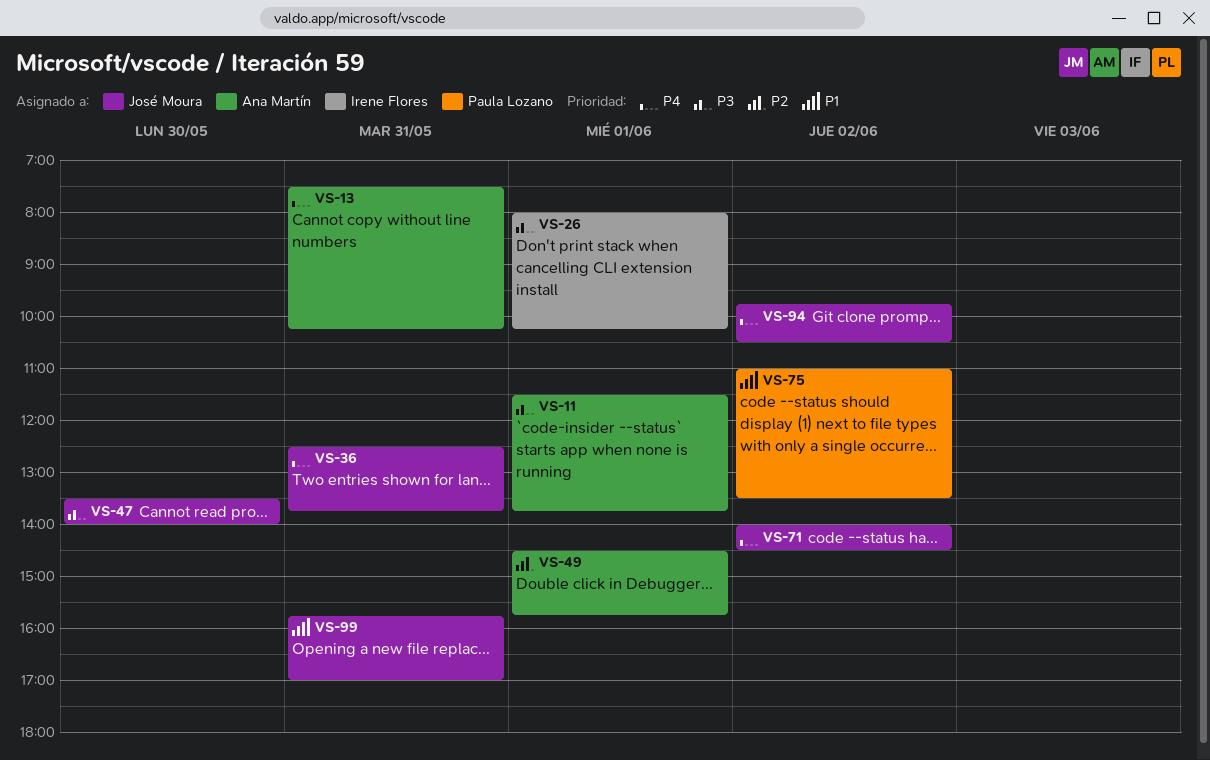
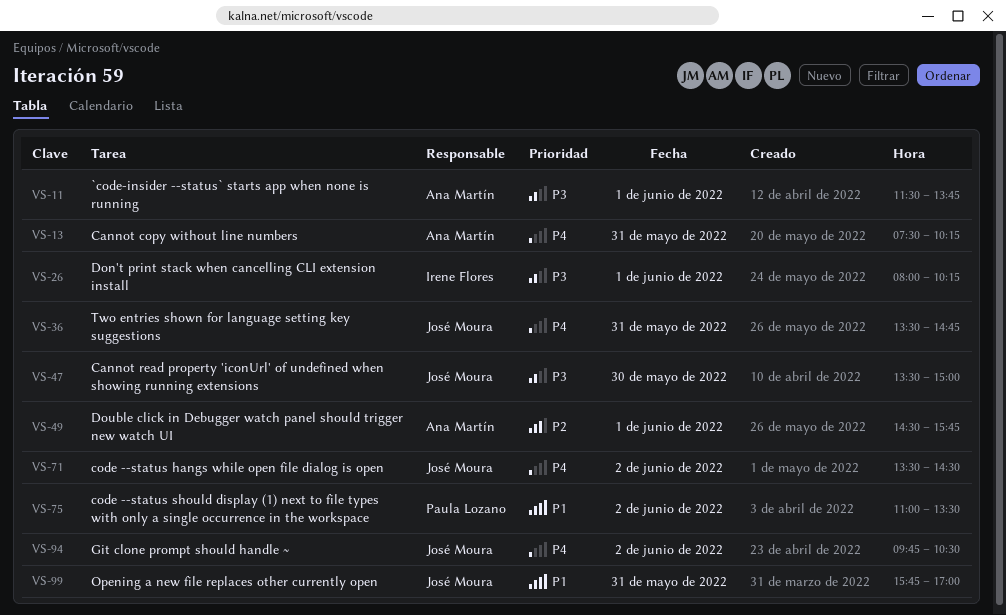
VS-36, begins: 12:30 -> 13:30
VS-36, ends: 13:45 -> 14:45
VS-47, ends: 14:00 -> 15:00
VS-71, begins: 14:00 -> 13:30

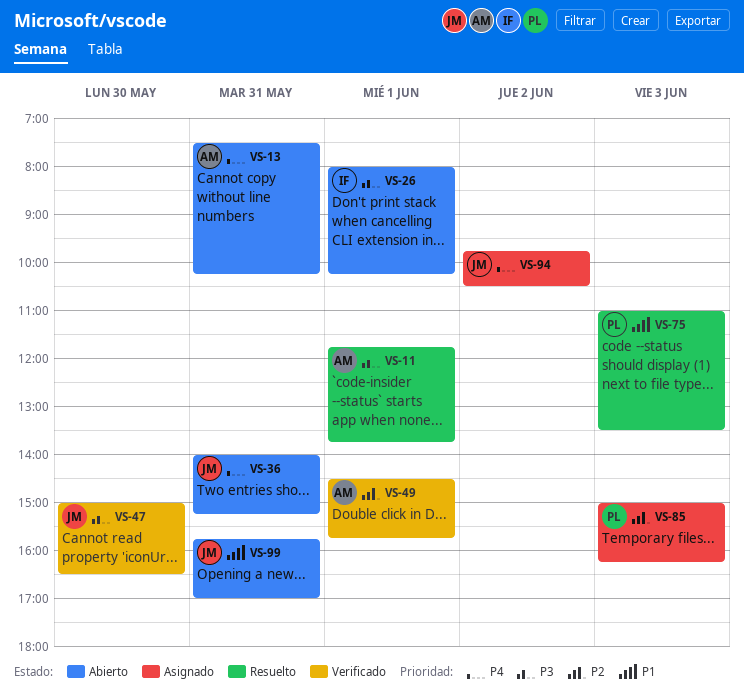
VS-11, begins: 11:30 -> 11:45
VS-36, begins: 13:30 -> 14:00
VS-36, ends: 14:45 -> 15:15
VS-47, begins: 13:30 -> 15:00
VS-47, ends: 15:00 -> 16:30
VS-71: present -> none
VS-75, day: Jun 2 -> Jun 3
VS-85: none -> present

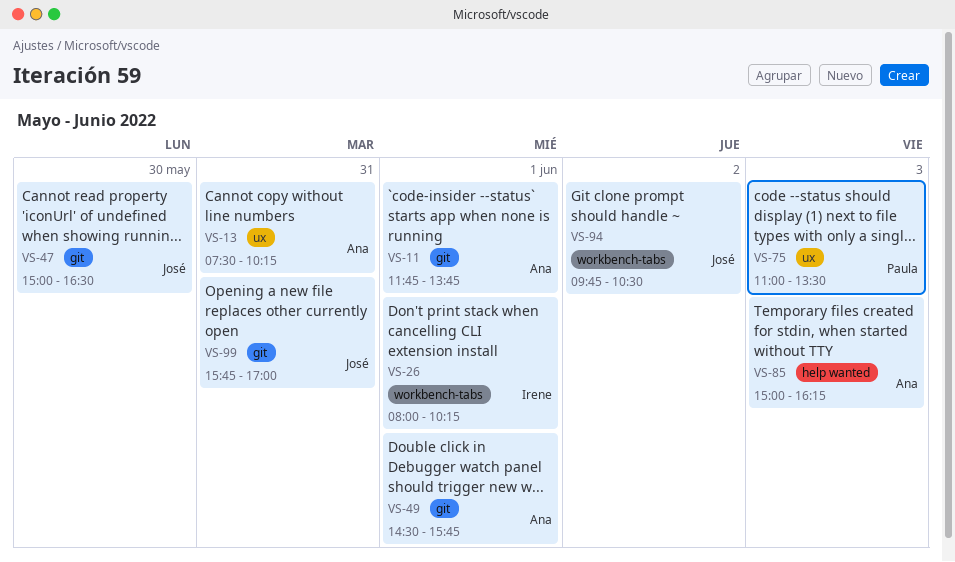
VS-36: present -> none
VS-85, owner: Paula -> Ana

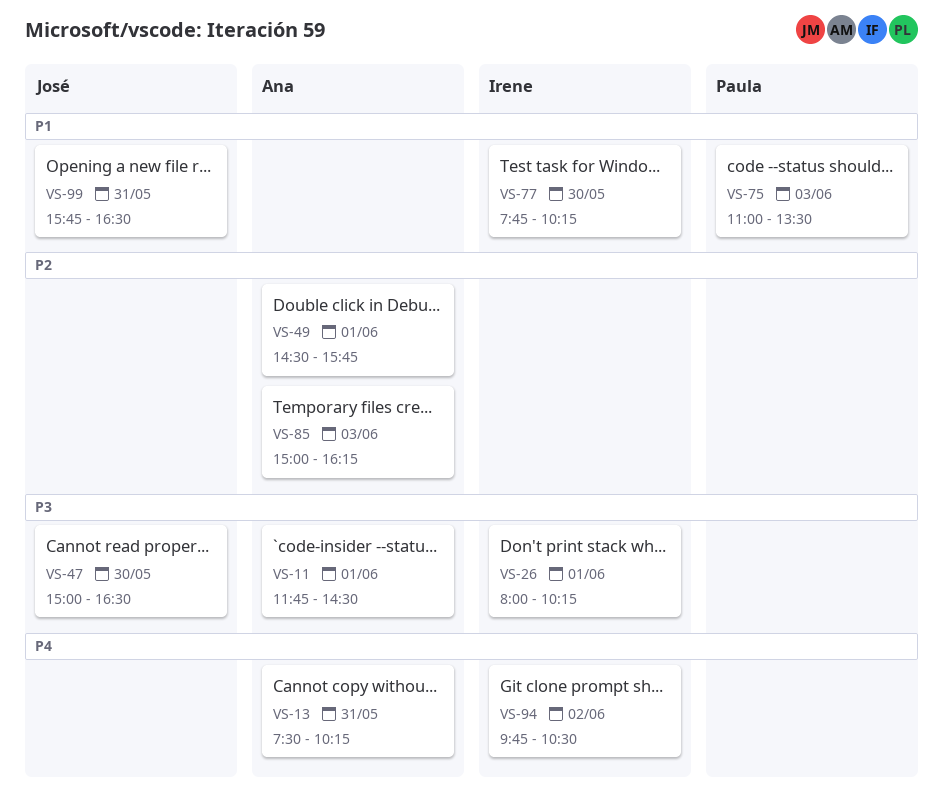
VS-11, ends: 13:45 -> 14:30
VS-77: none -> present
VS-94, owner: José -> Irene
VS-99, ends: 17:00 -> 16:30

